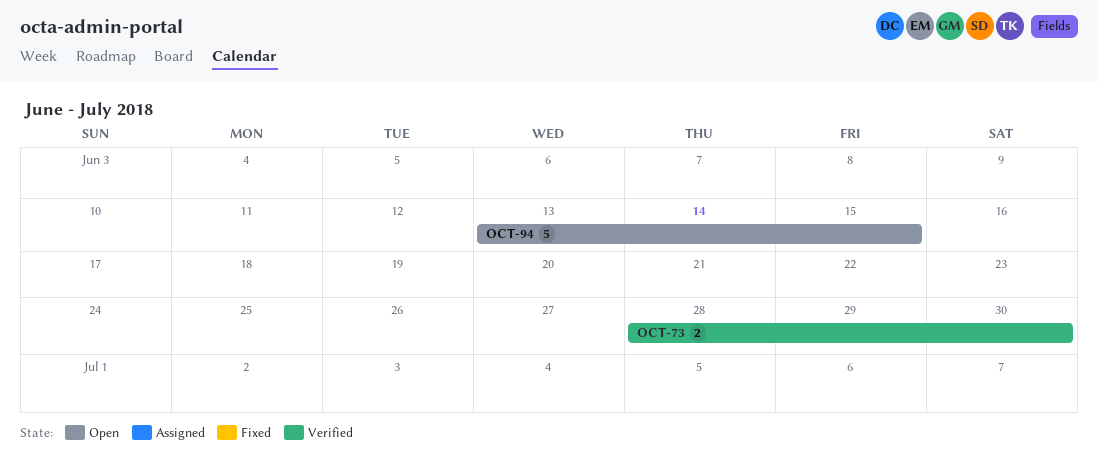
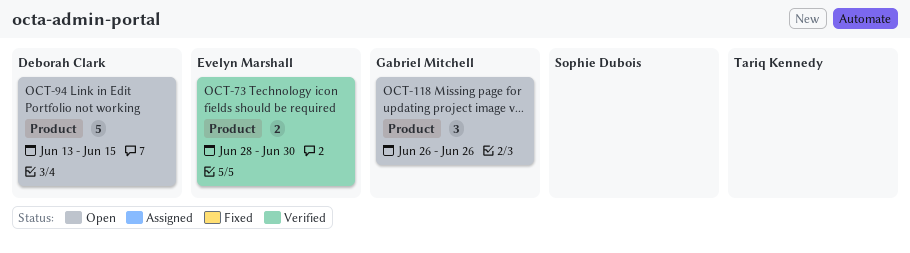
OCT-118: none -> present

